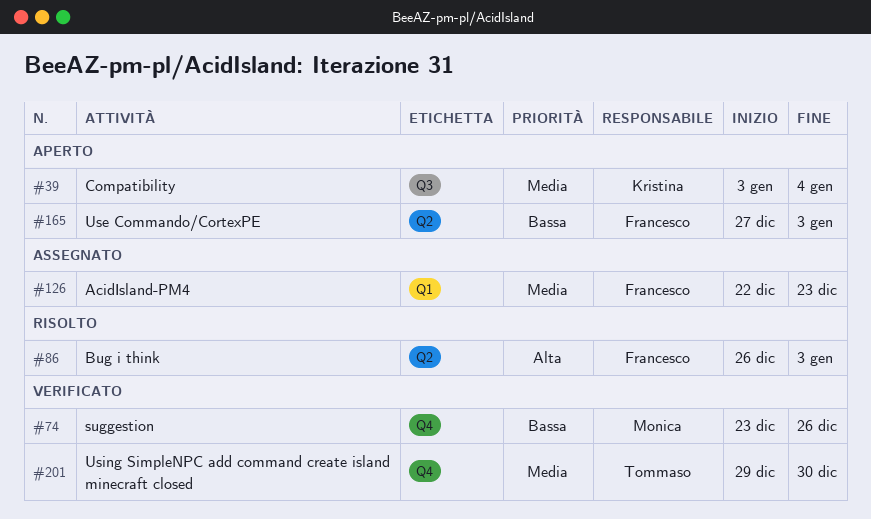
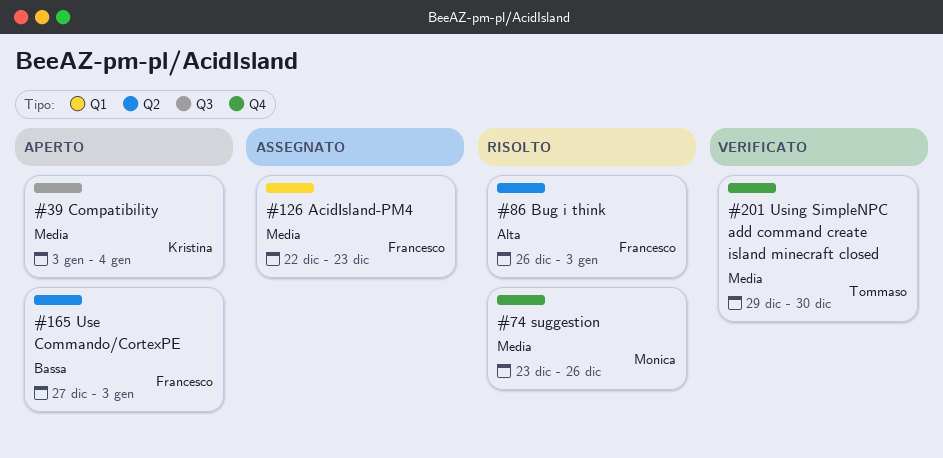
#74, status: Verificato -> Risolto
#74, priority: Bassa -> Media

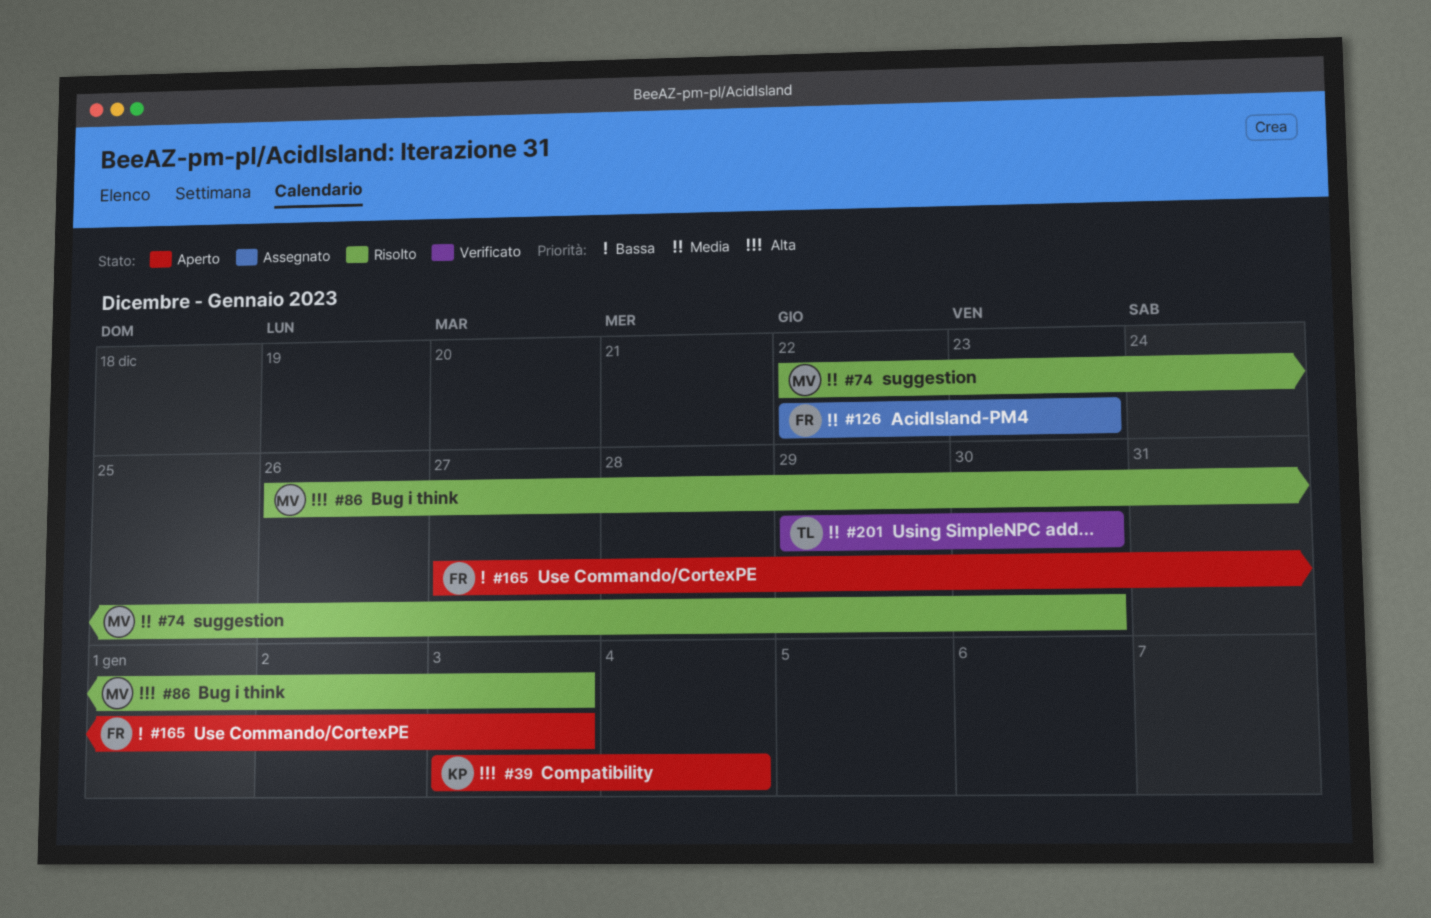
#39, priority: Media -> Alta
#74, start: Dec 23 -> Dec 22
#74, due: Dec 26 -> Dec 30
#86, owner: Francesco -> Monica

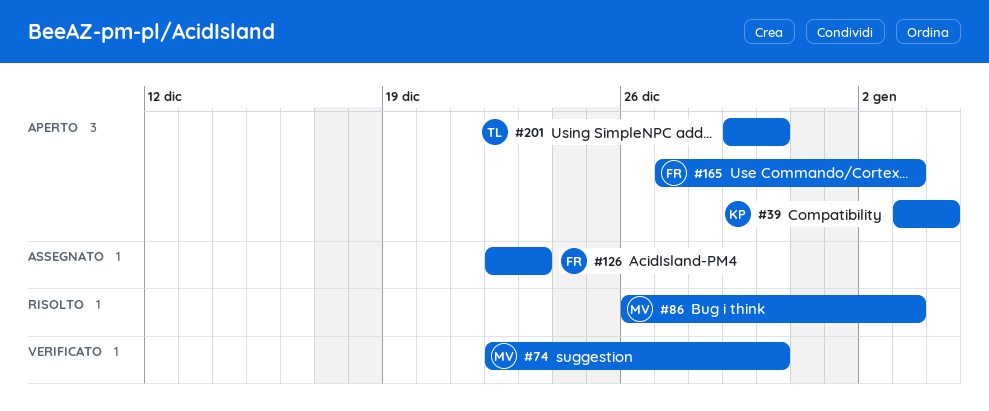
#74, status: Risolto -> Verificato
#201, status: Verificato -> Aperto

